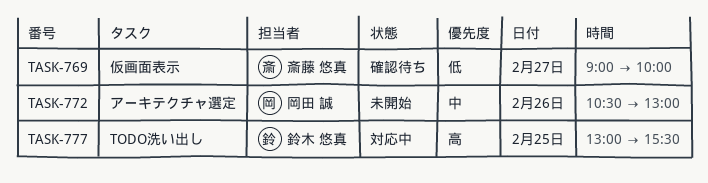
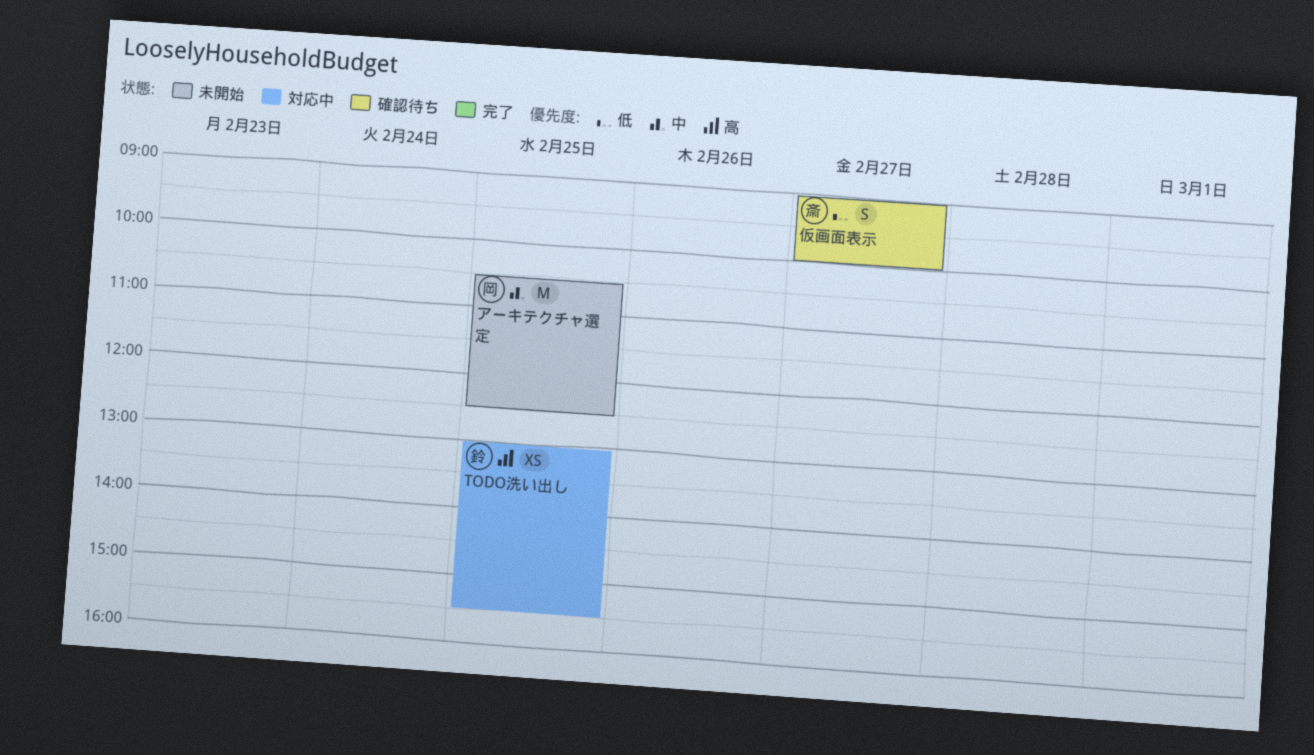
アーキテクチャ選定, day: Feb 26 -> Feb 25
アーキテクチャ選定, ends: 13:00 -> 12:30

